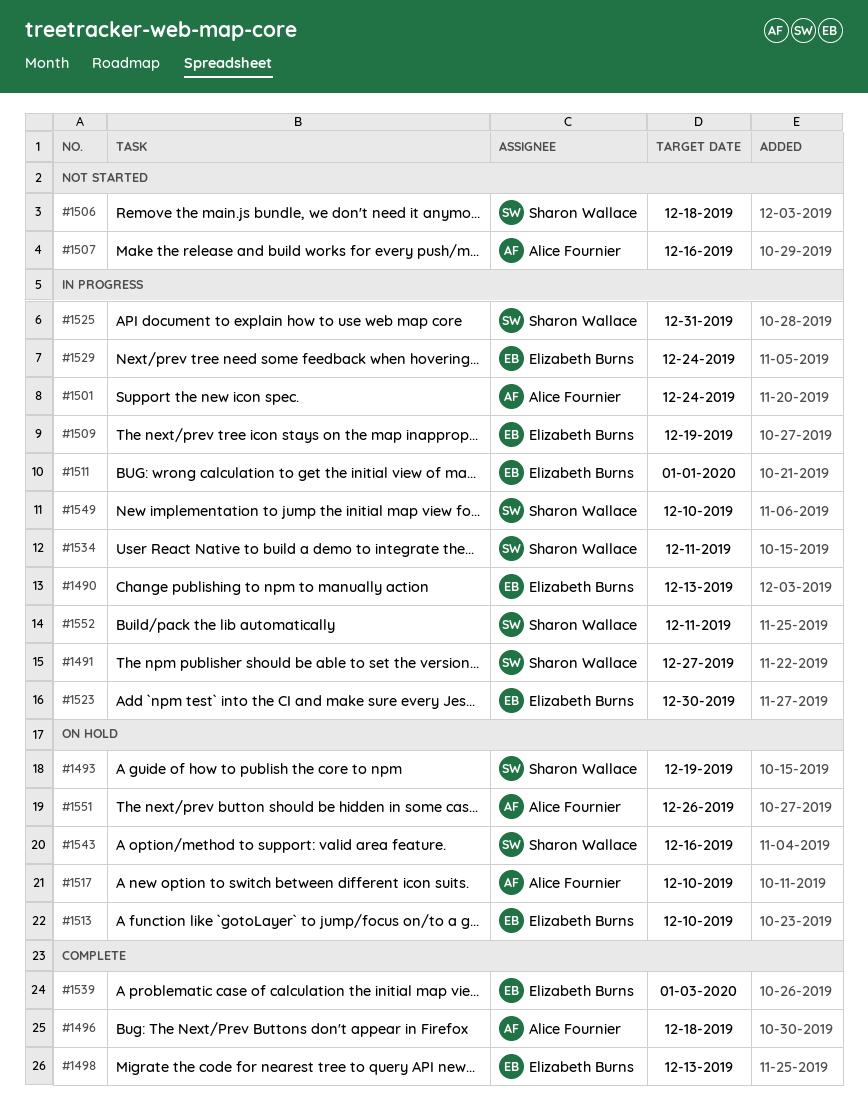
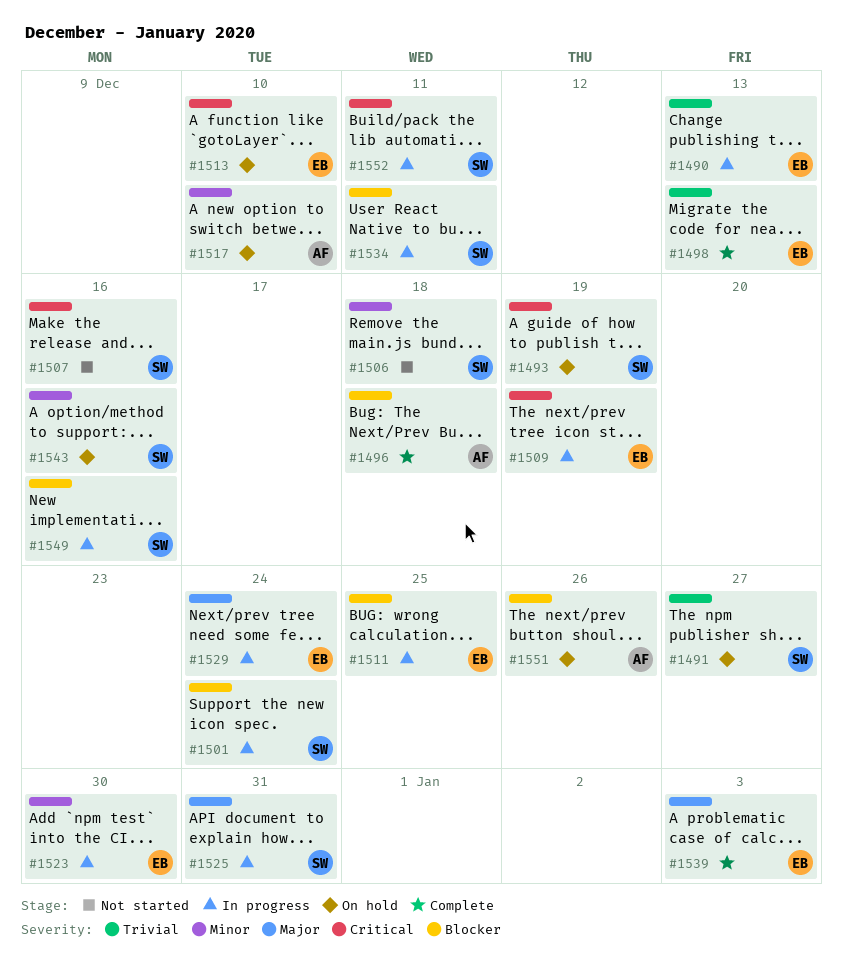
#1491, status: In progress -> On hold
#1501, owner: Alice Fournier -> Sharon Wallace
#1507, owner: Alice Fournier -> Sharon Wallace
#1511, due: Jan 1 -> Dec 25
#1549, due: Dec 10 -> Dec 16

